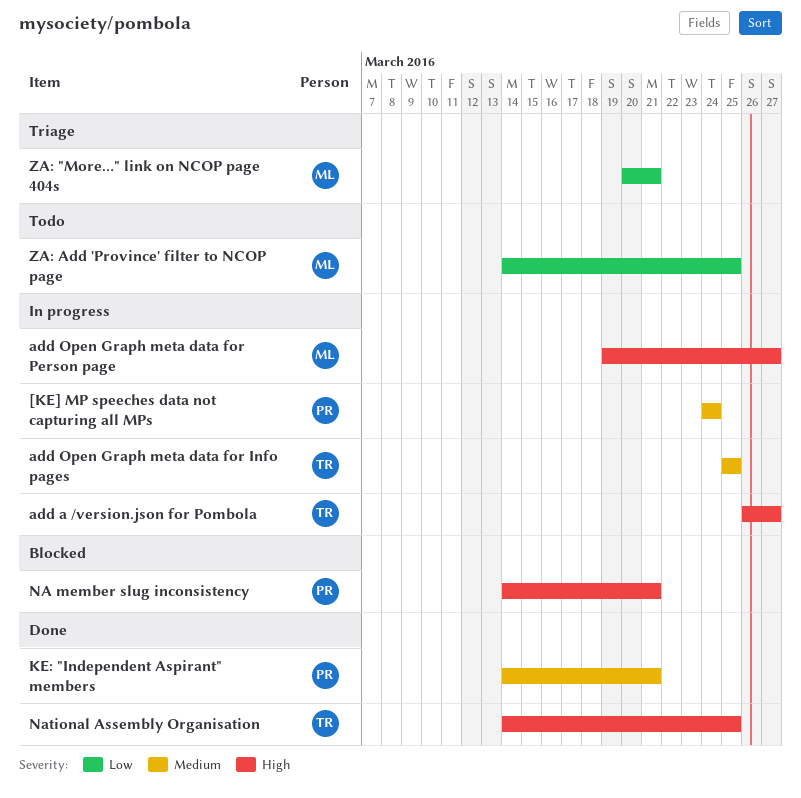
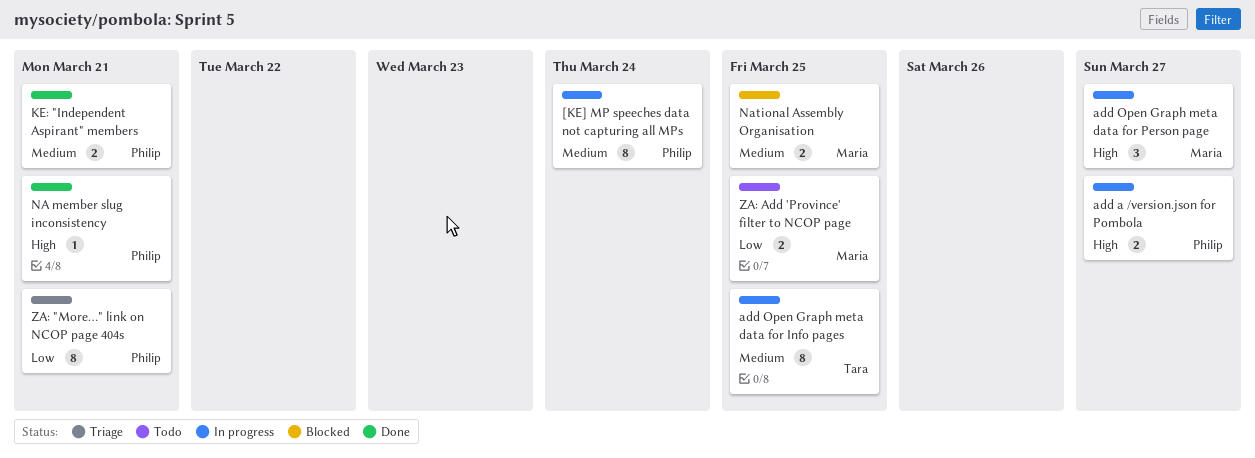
add a /version.json for Pombola, owner: Tara -> Philip
NA member slug inconsistency, status: Blocked -> Done
National Assembly Organisation, status: Done -> Blocked
National Assembly Organisation, owner: Tara -> Maria
National Assembly Organisation, priority: High -> Medium
ZA: "More…" link on NCOP page 404s, owner: Maria -> Philip

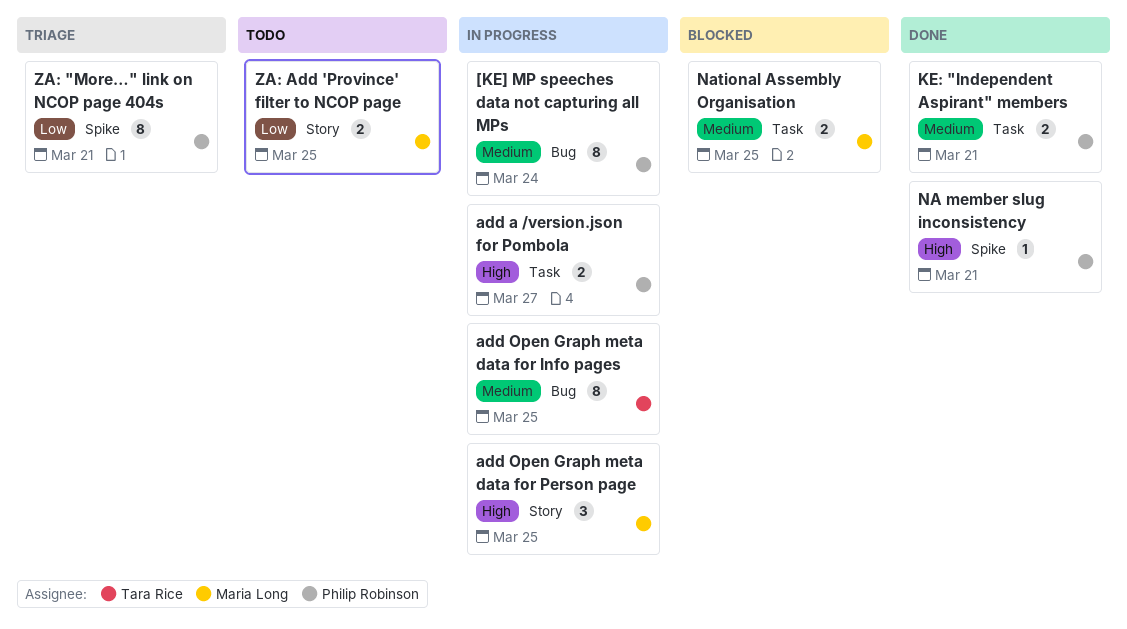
add Open Graph meta data for Person page, due: Mar 27 -> Mar 25

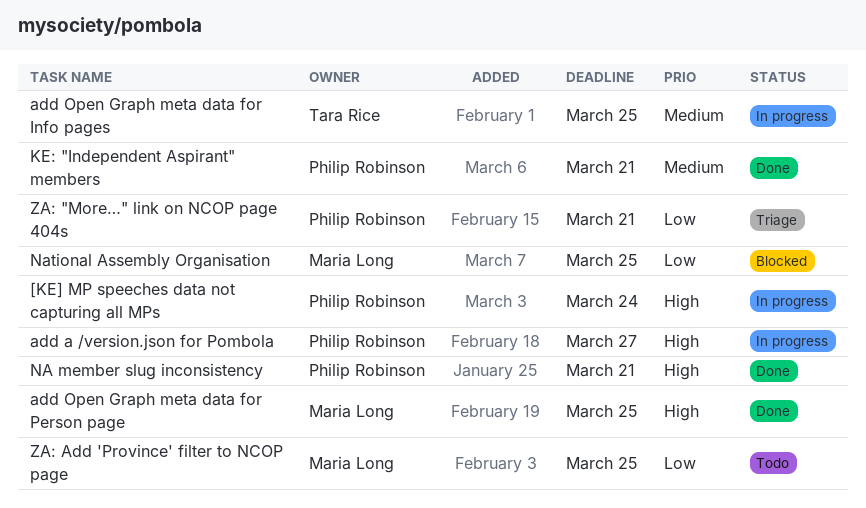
[KE] MP speeches data not capturing all MPs, priority: Medium -> High
add Open Graph meta data for Person page, status: In progress -> Done
National Assembly Organisation, priority: Medium -> Low

